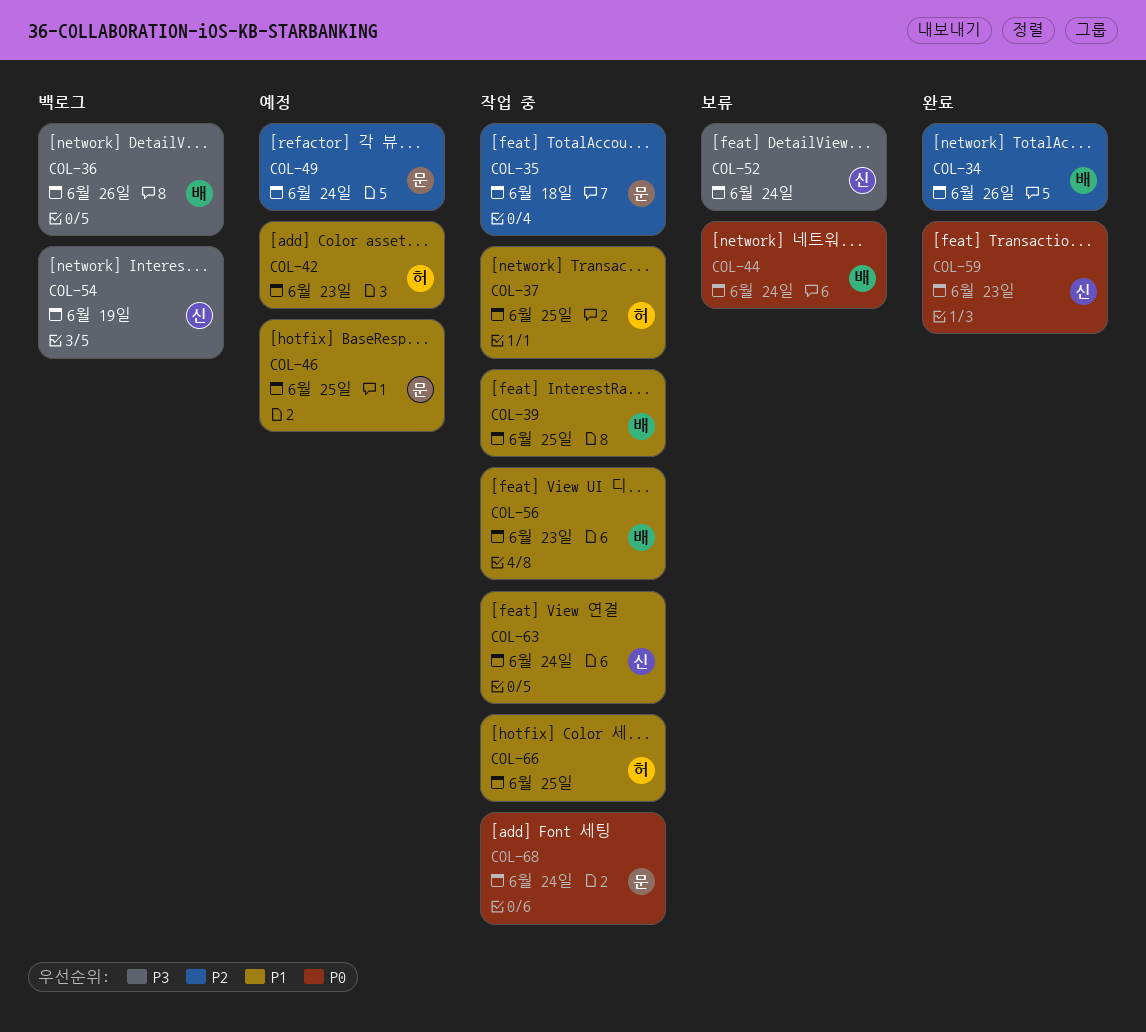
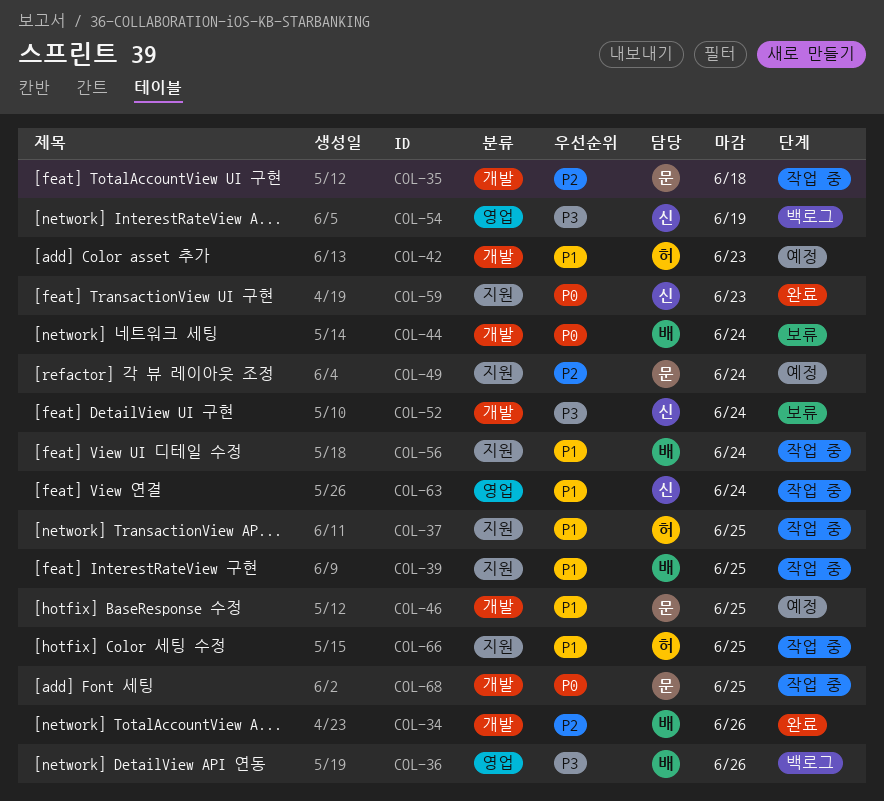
COL-56, due: Jun 23 -> Jun 24
COL-68, due: Jun 24 -> Jun 25

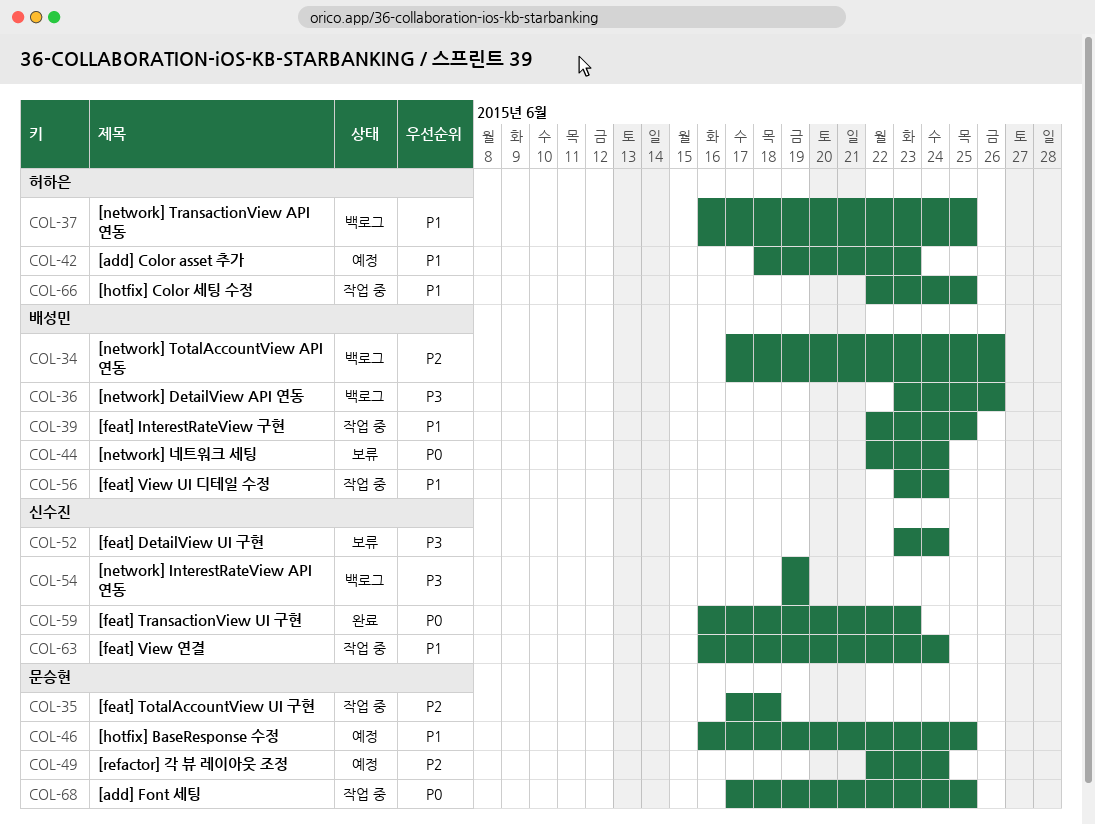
COL-34, status: 완료 -> 백로그
COL-37, status: 작업 중 -> 백로그

